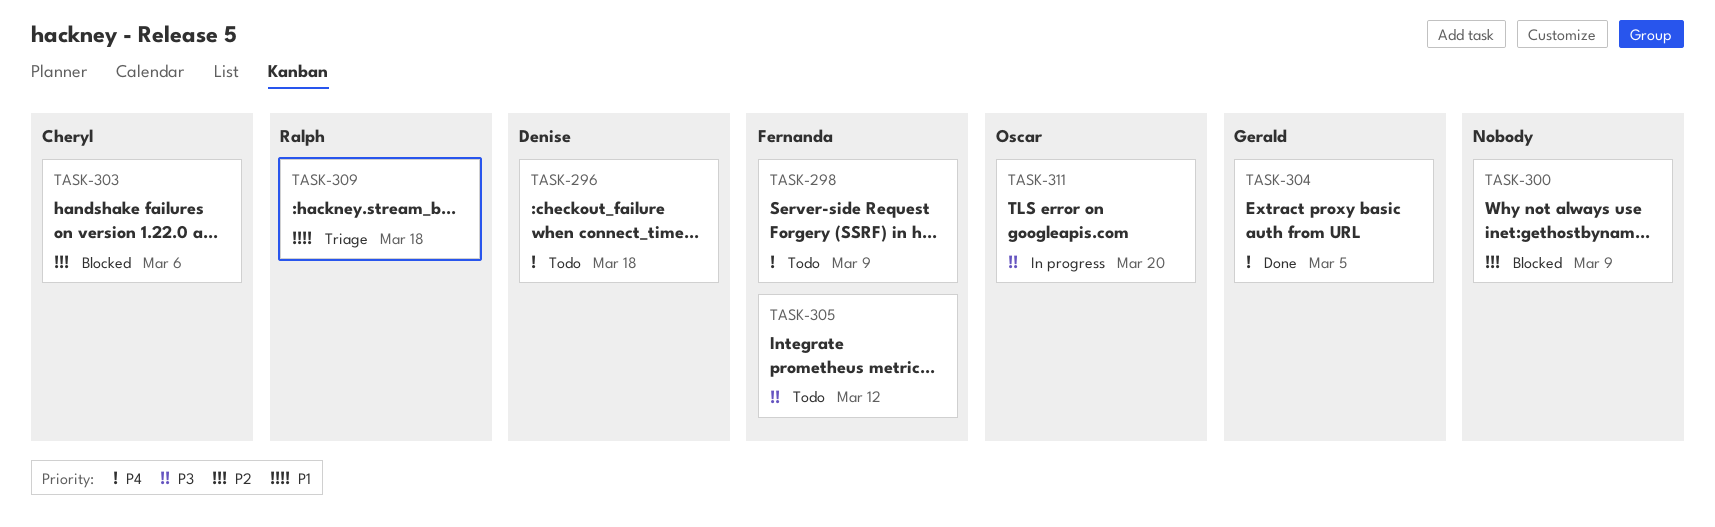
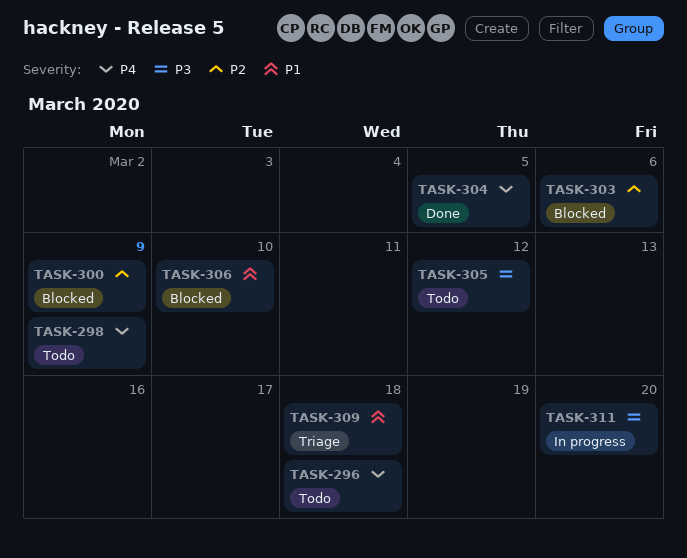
TASK-306: none -> present

